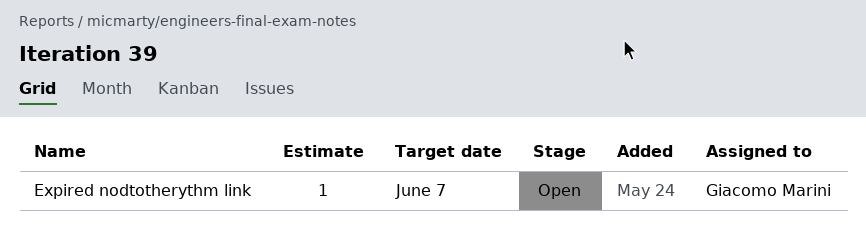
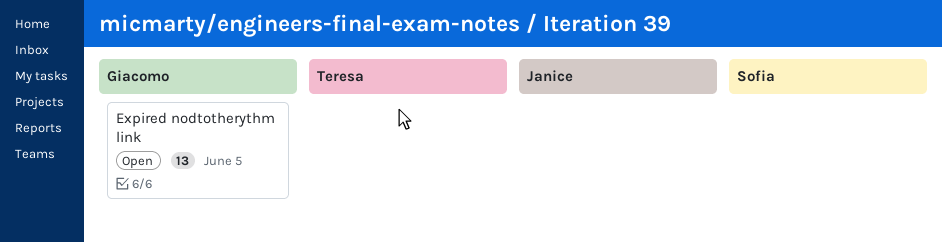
Expired nodtotherythm link, estimate: 1 -> 13
Expired nodtotherythm link, due: Jun 7 -> Jun 5

